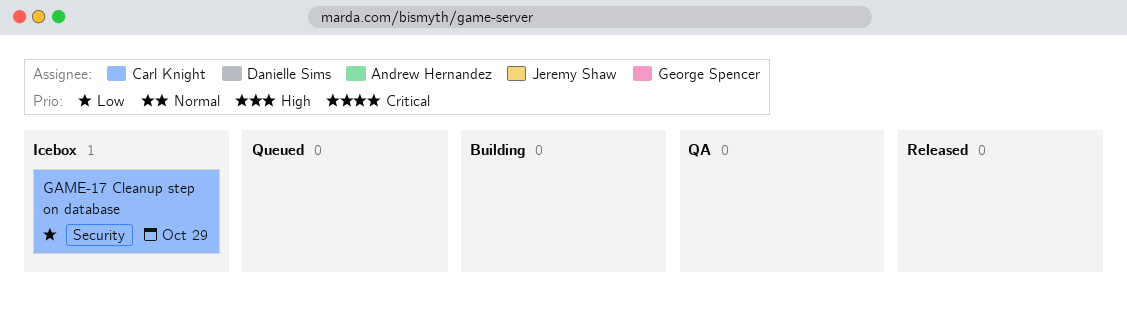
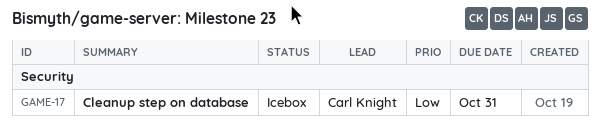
GAME-17, due: Oct 29 -> Oct 31

